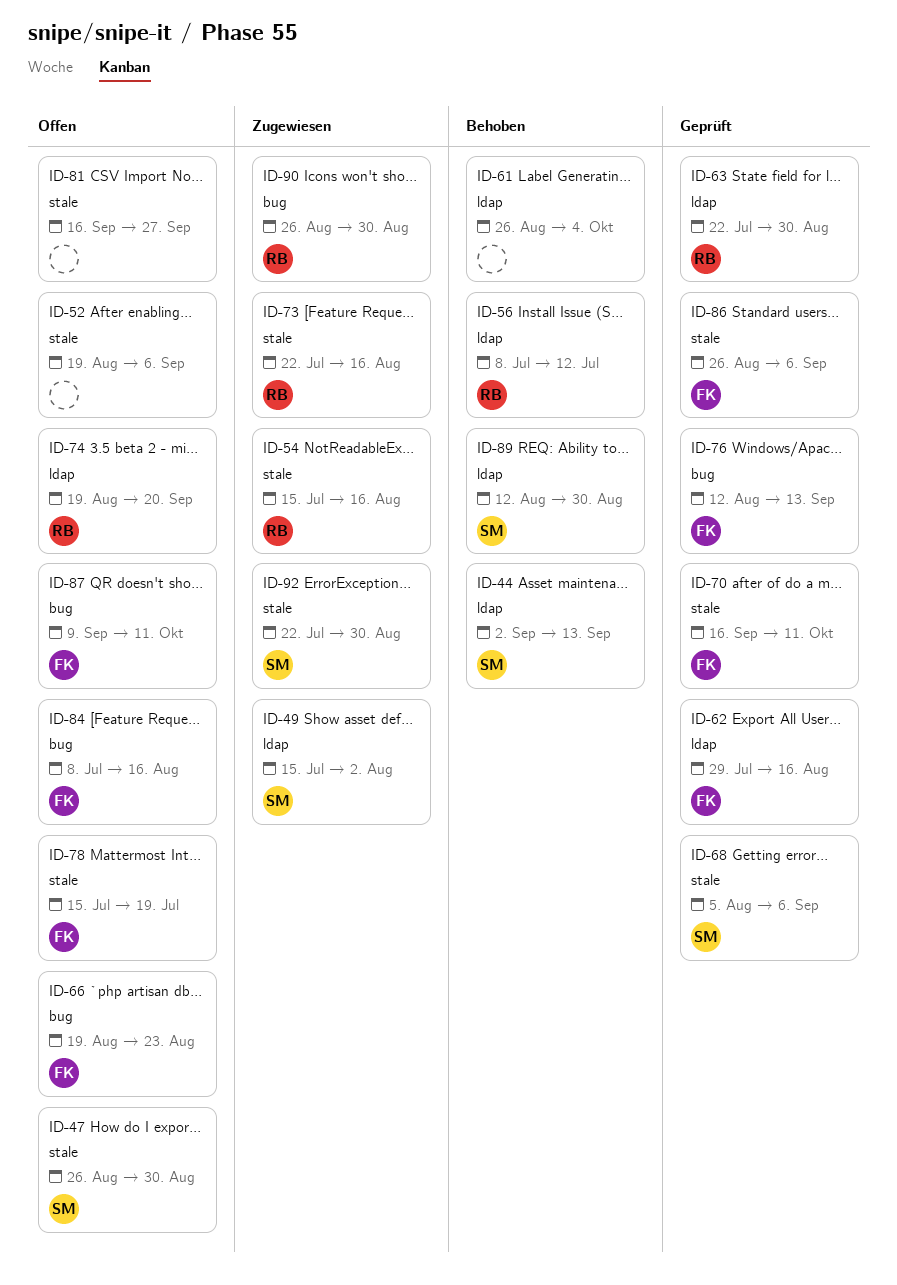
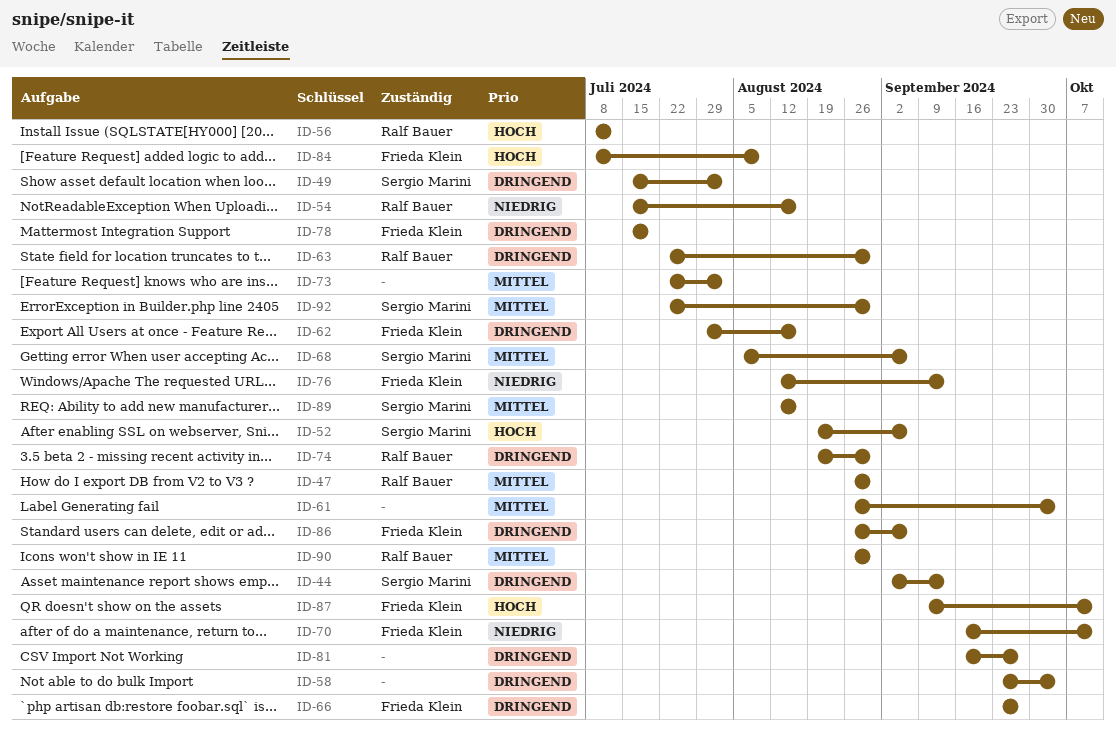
ID-47, owner: Sergio Marini -> Ralf Bauer
ID-52, owner: none -> Sergio Marini
ID-58: none -> present
ID-66, start: Aug 19 -> Sep 23
ID-66, due: Aug 23 -> Sep 27
ID-73, owner: Ralf Bauer -> none
ID-73, due: Aug 16 -> Aug 2
ID-74, due: Sep 20 -> Aug 30
ID-84, due: Aug 16 -> Aug 9
ID-89, due: Aug 30 -> Aug 16

